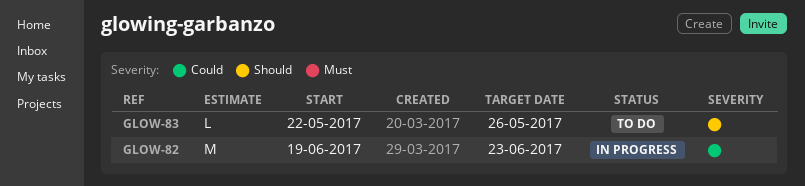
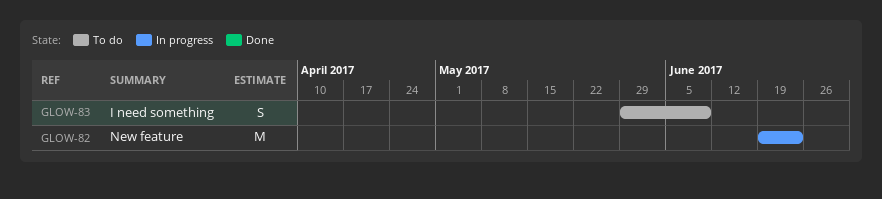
GLOW-83, estimate: L -> S
GLOW-83, start: May 22 -> May 29
GLOW-83, due: May 26 -> Jun 9

